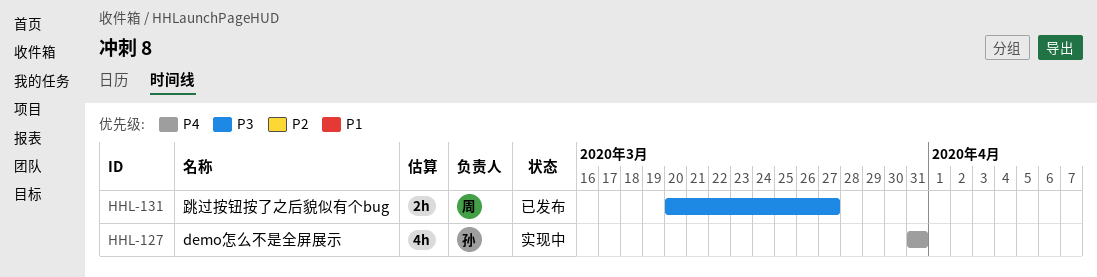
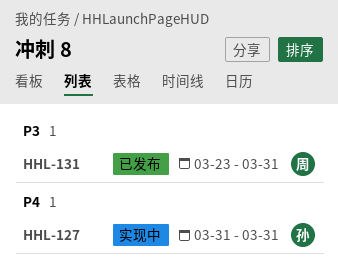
HHL-131, start: Mar 20 -> Mar 23
HHL-131, due: Mar 27 -> Mar 31

